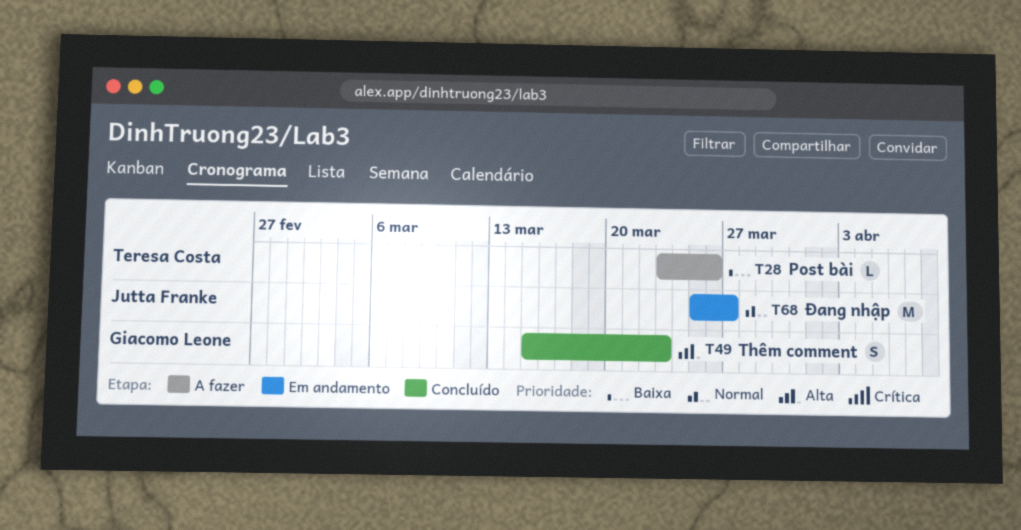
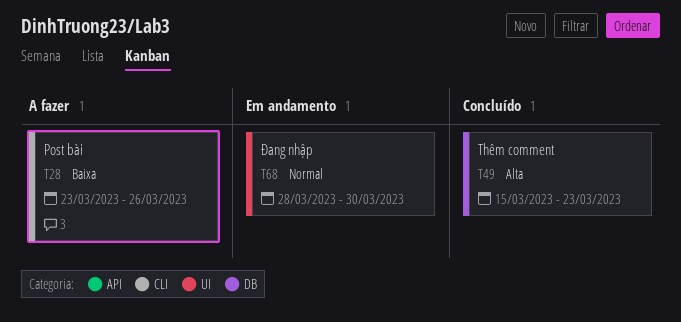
T68, start: Mar 25 -> Mar 28
T68, due: Mar 27 -> Mar 30

